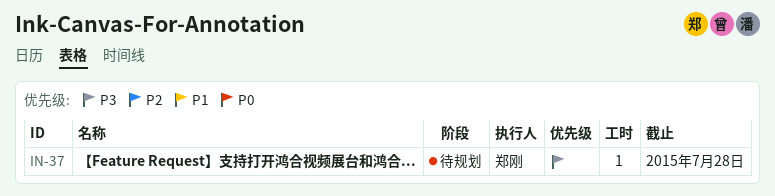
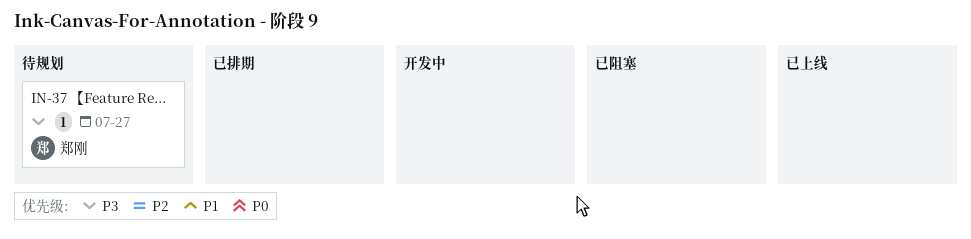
IN-37, due: Jul 28 -> Jul 27

